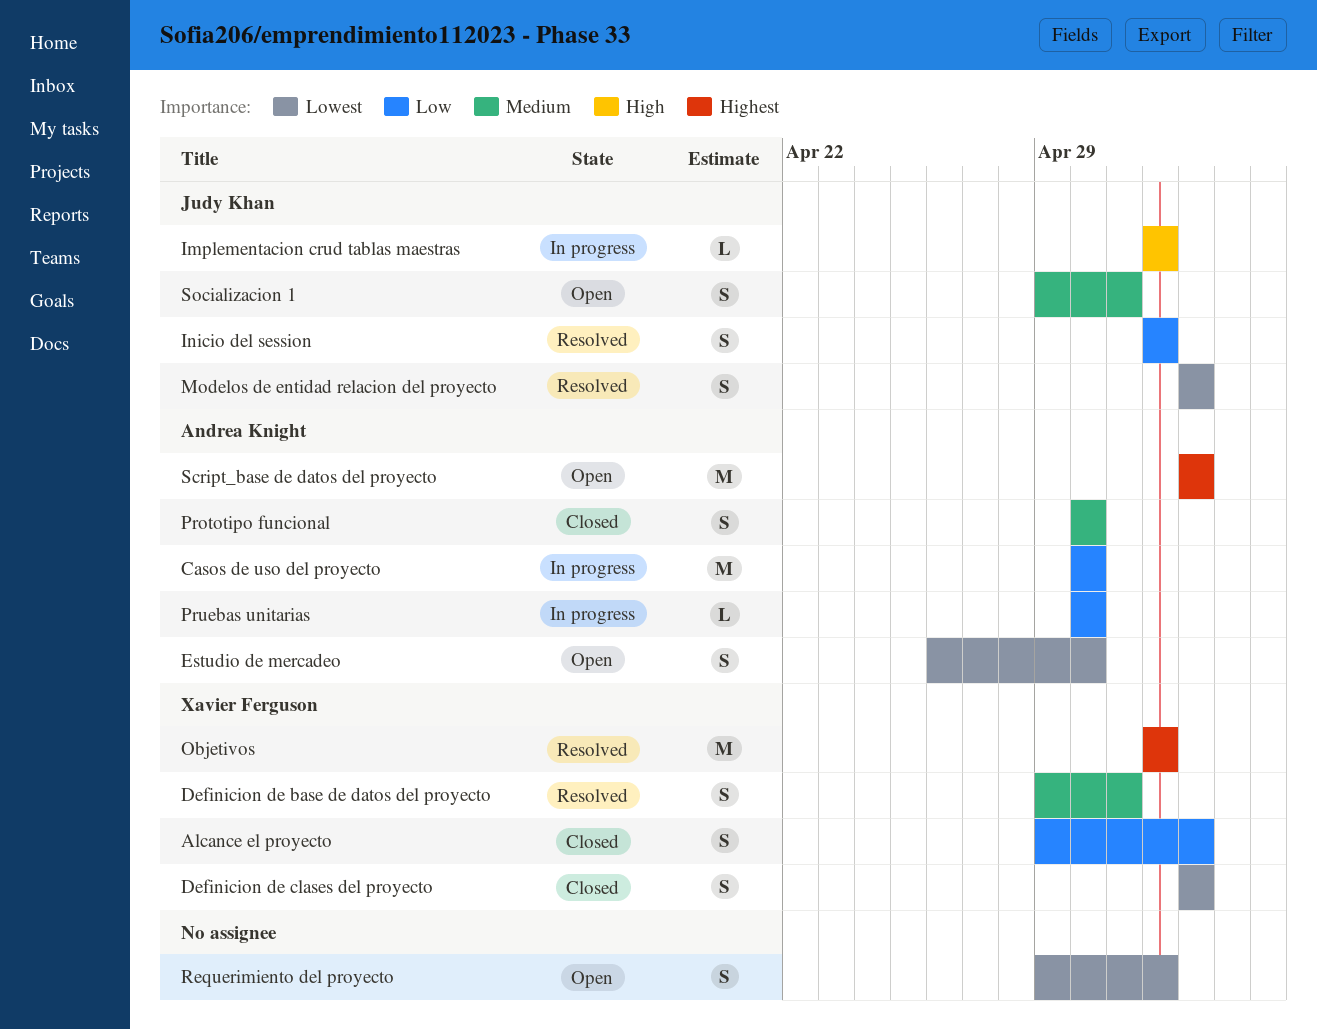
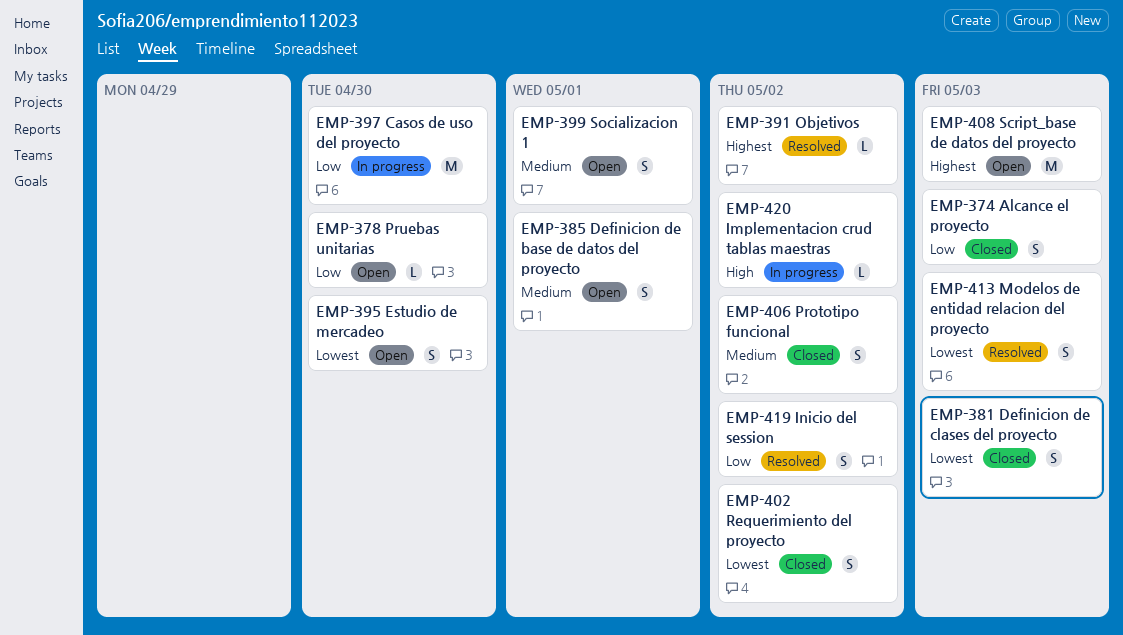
Definicion de base de datos del proyecto, status: Resolved -> Open
Objetivos, estimate: M -> L
Prototipo funcional, due: Apr 30 -> May 2
Pruebas unitarias, status: In progress -> Open
Requerimiento del proyecto, status: Open -> Closed

